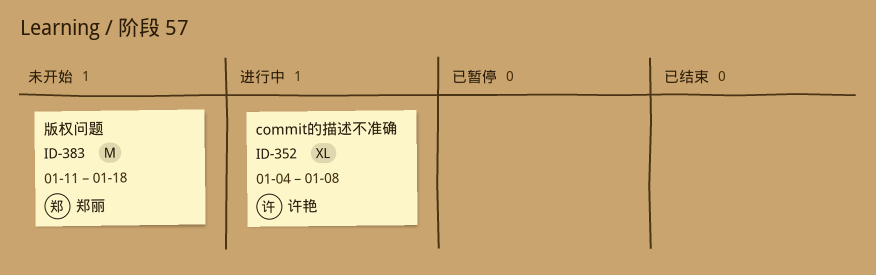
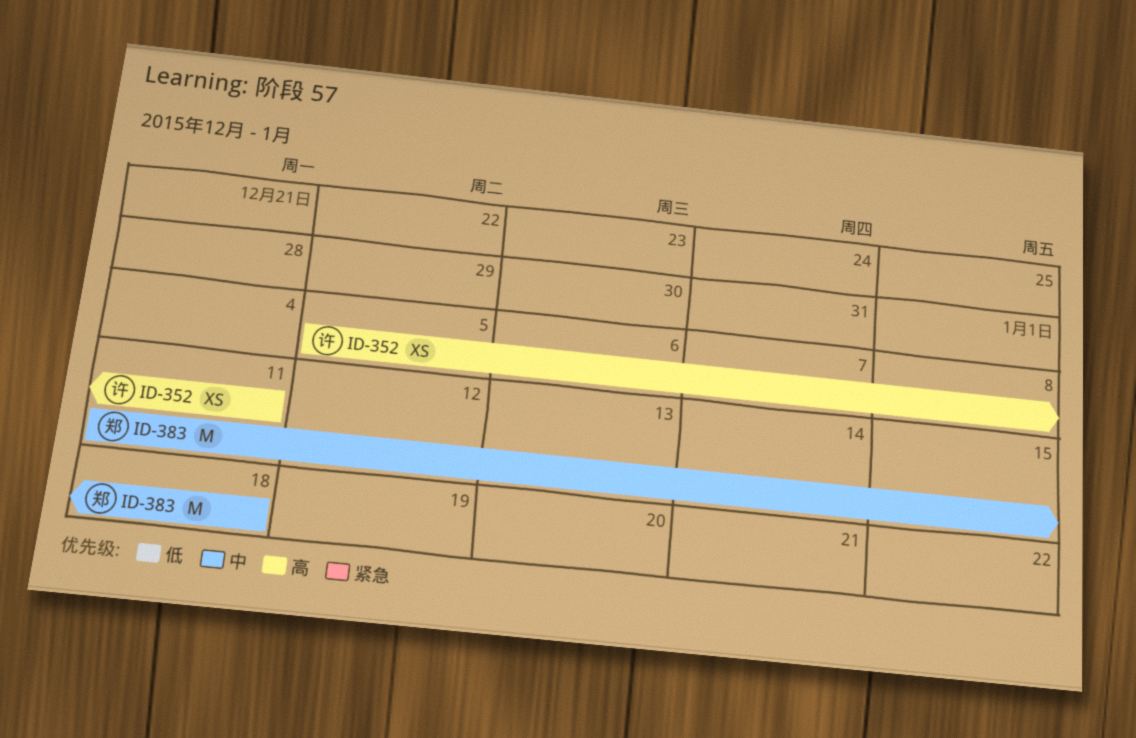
ID-352, estimate: XL -> XS
ID-352, start: Jan 4 -> Jan 5
ID-352, due: Jan 8 -> Jan 11

